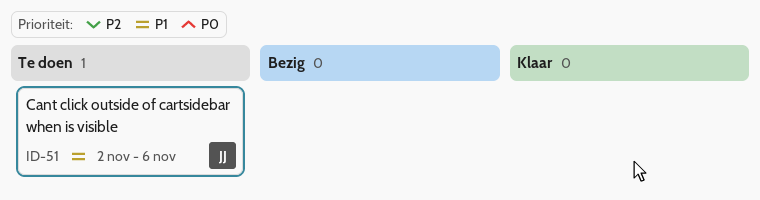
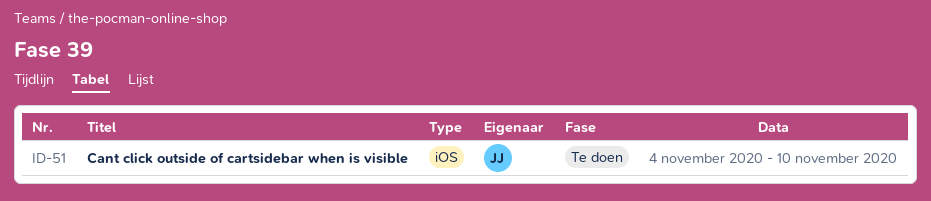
ID-51, start: Nov 2 -> Nov 4
ID-51, due: Nov 6 -> Nov 10

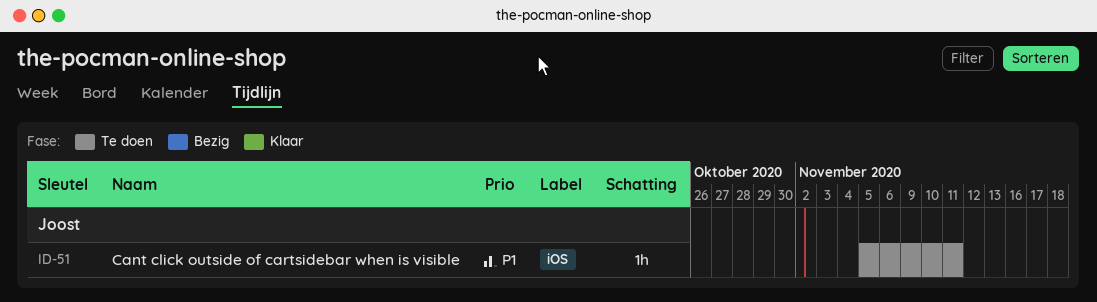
ID-51, start: Nov 4 -> Nov 5
ID-51, due: Nov 10 -> Nov 11

